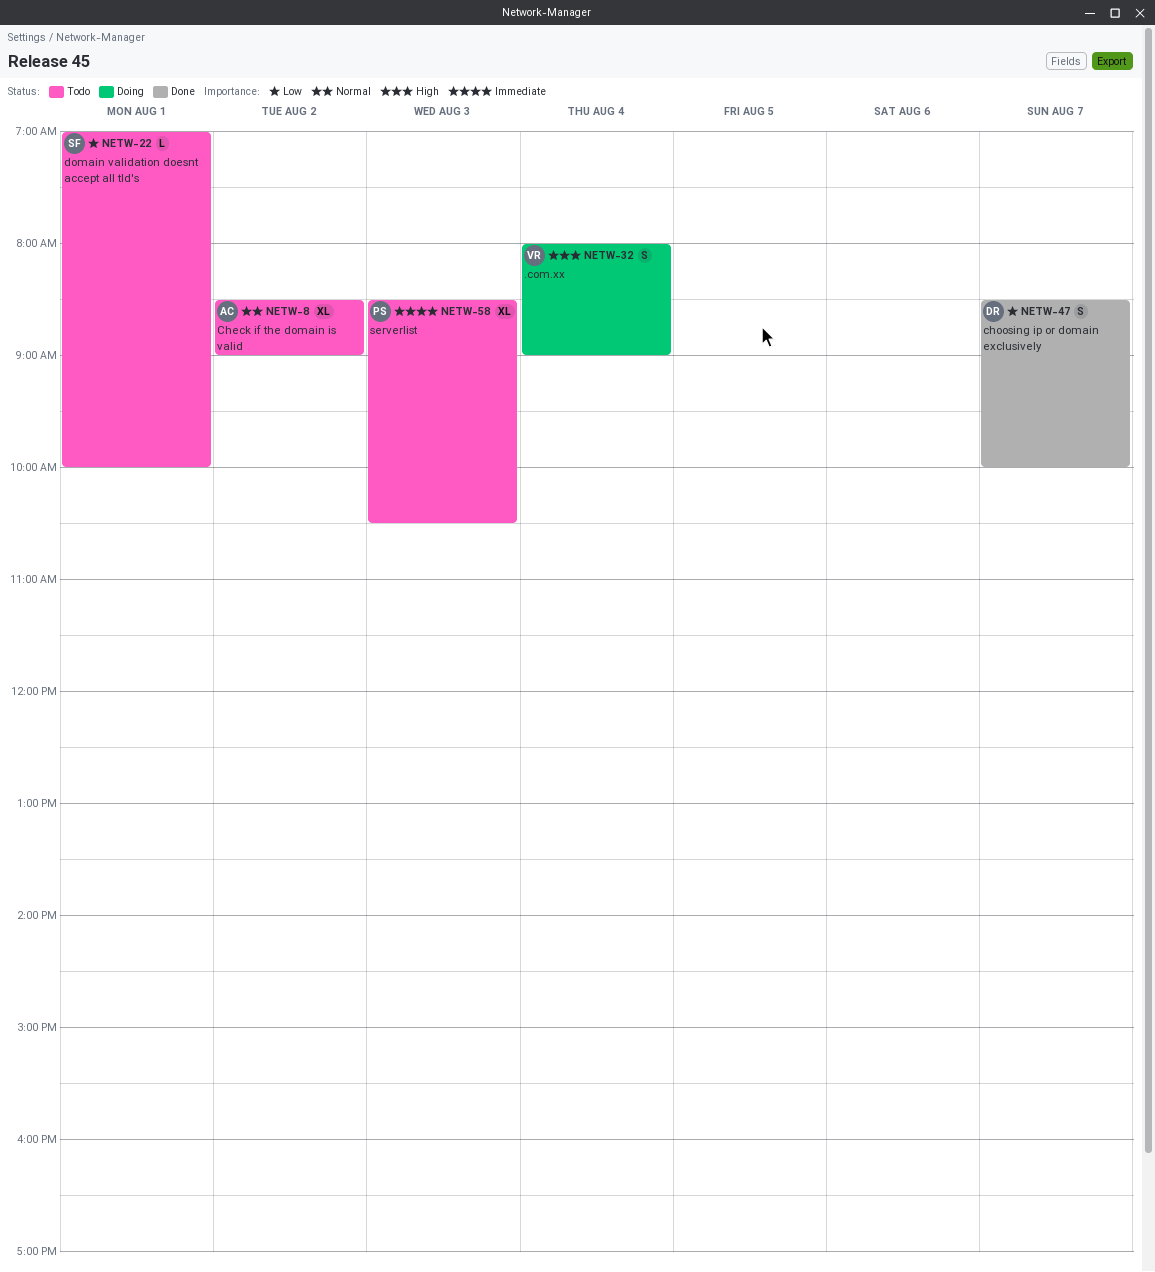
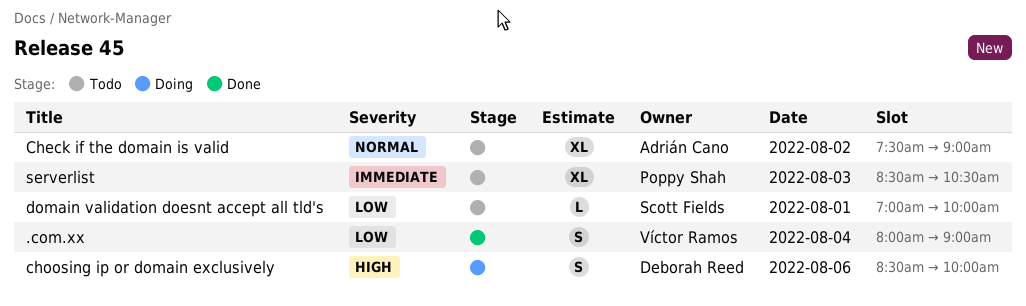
.com.xx, status: Doing -> Done
.com.xx, priority: High -> Low
Check if the domain is valid, begins: 08:30 -> 07:30
choosing ip or domain exclusively, status: Done -> Doing
choosing ip or domain exclusively, priority: Low -> High
choosing ip or domain exclusively, day: Aug 7 -> Aug 6

